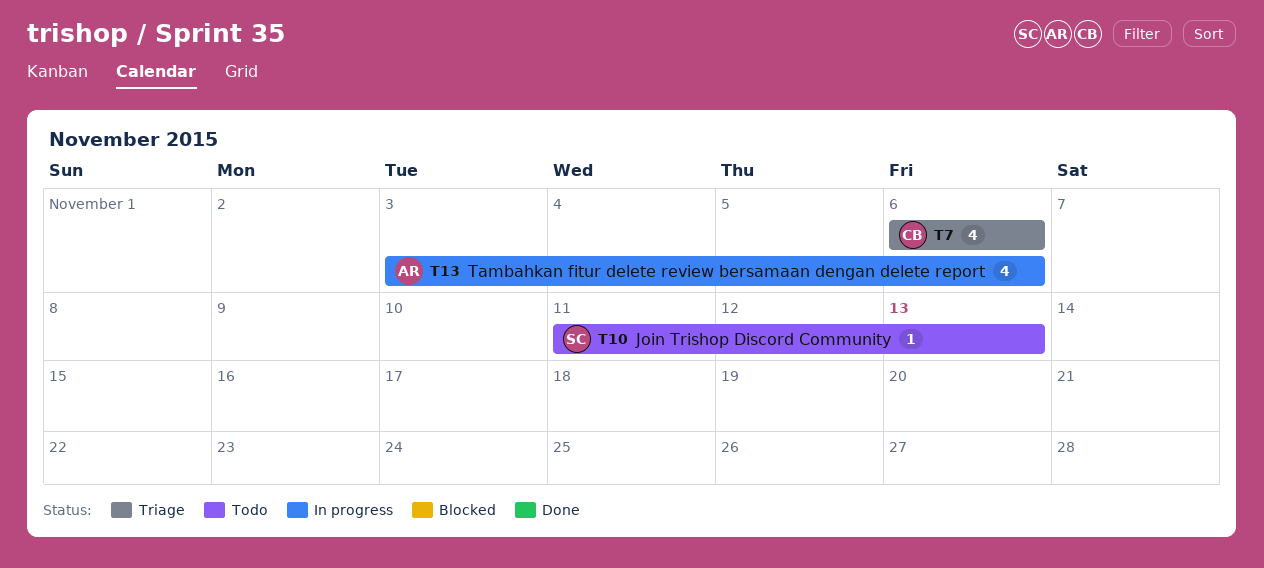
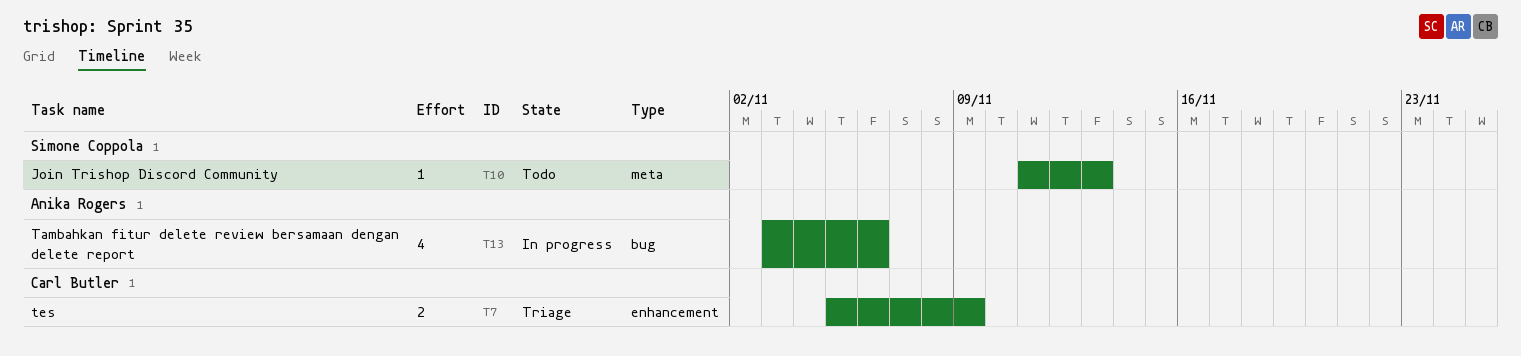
T7, estimate: 4 -> 2
T7, start: Nov 6 -> Nov 5
T7, due: Nov 6 -> Nov 9

